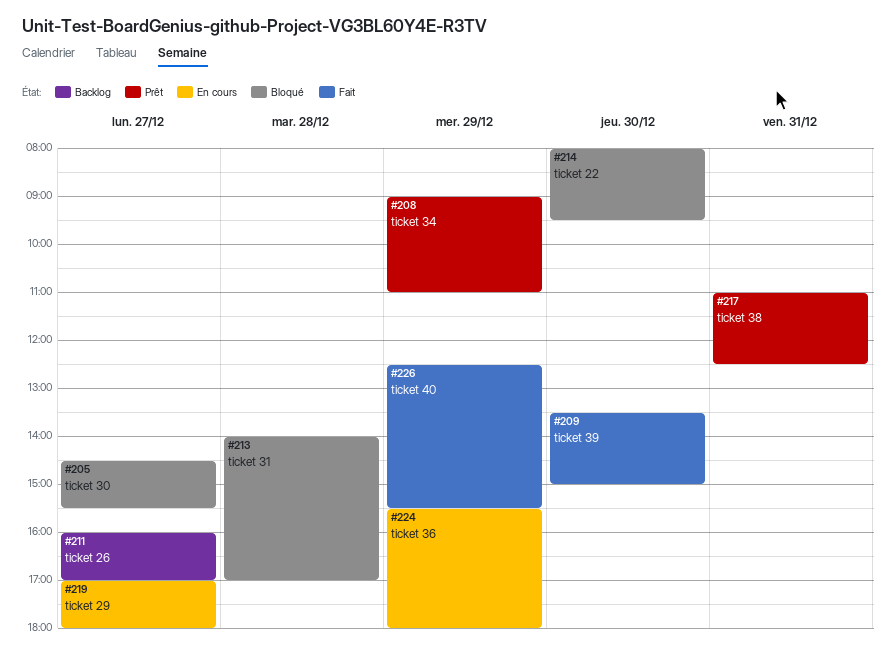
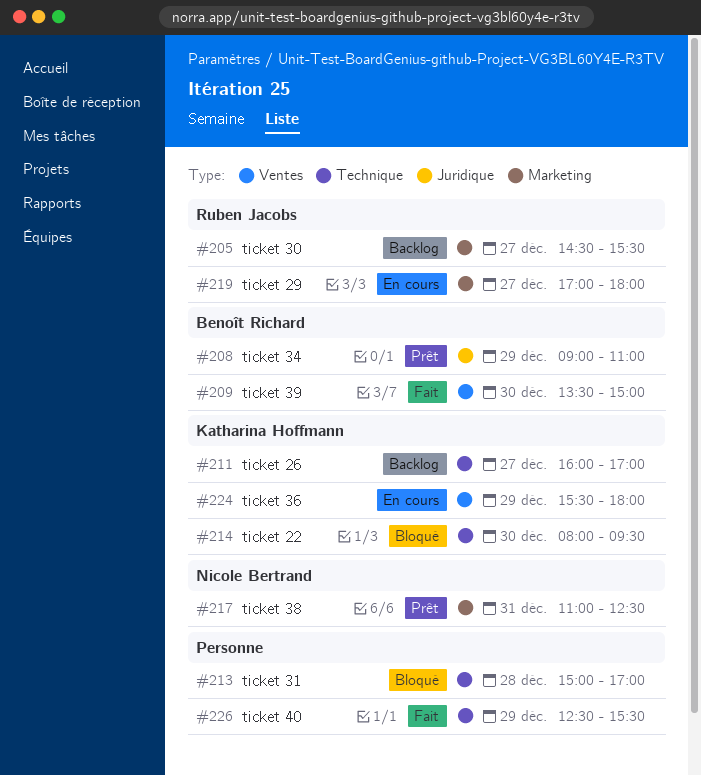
#205, status: Bloqué -> Backlog
#213, begins: 14:00 -> 15:00

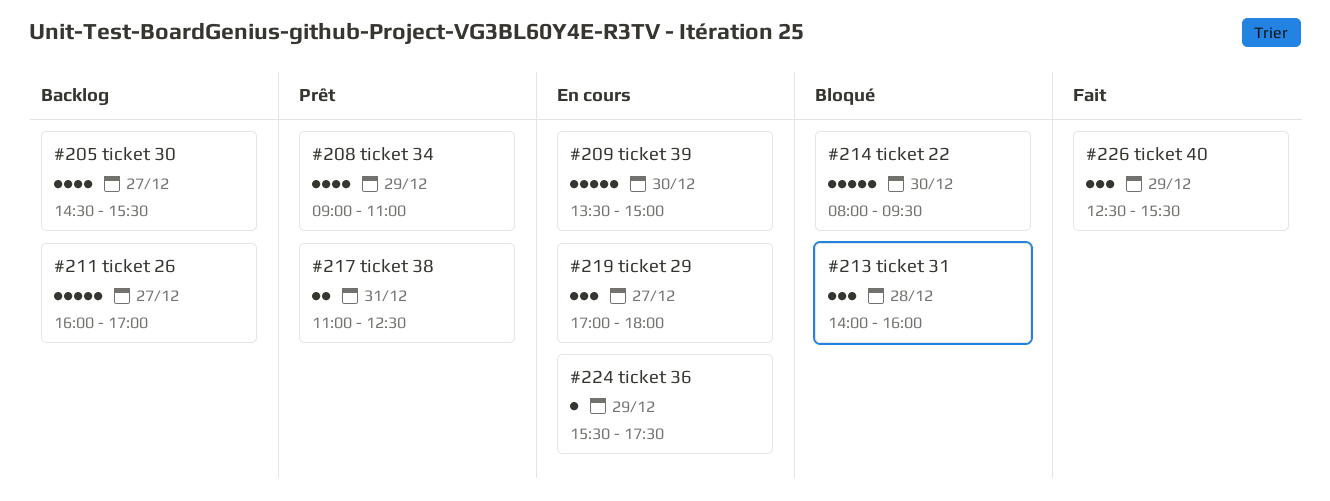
#209, status: Fait -> En cours
#213, begins: 15:00 -> 14:00
#213, ends: 17:00 -> 16:00
#224, ends: 18:00 -> 17:30

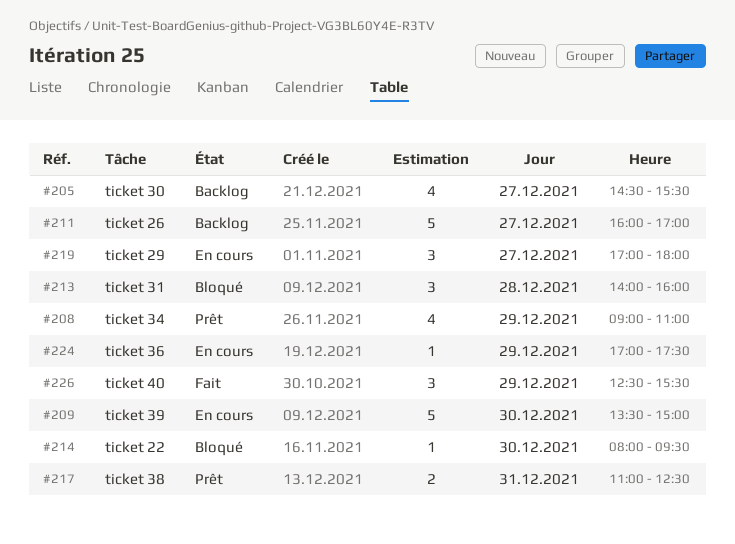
#214, estimate: 5 -> 1
#224, begins: 15:30 -> 17:00

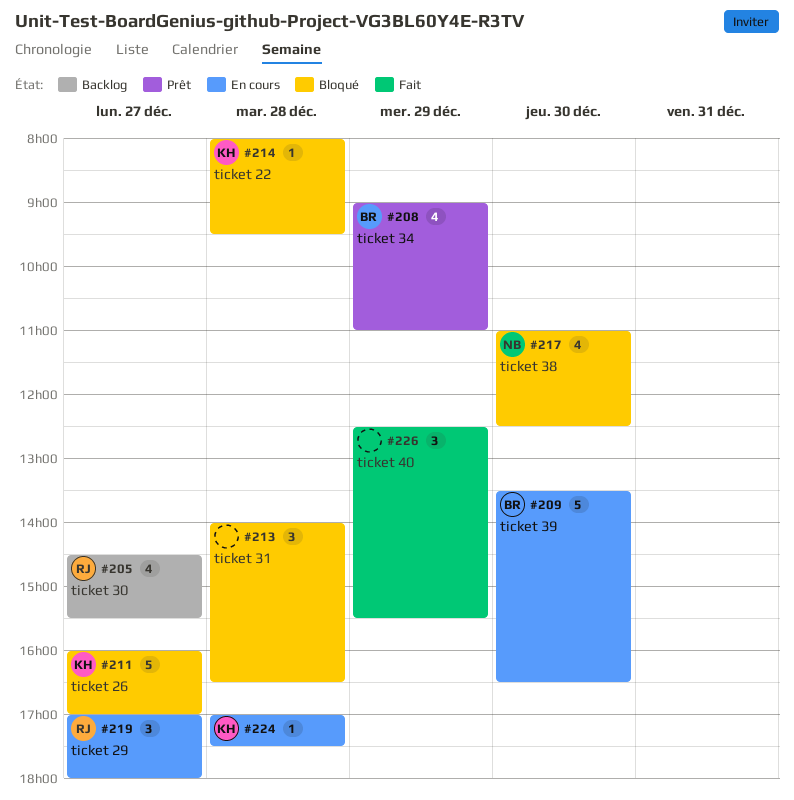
#209, ends: 15:00 -> 16:30
#211, status: Backlog -> Bloqué
#213, ends: 16:00 -> 16:30
#214, day: Dec 30 -> Dec 28
#217, status: Prêt -> Bloqué
#217, estimate: 2 -> 4
#217, day: Dec 31 -> Dec 30
#224, day: Dec 29 -> Dec 28

